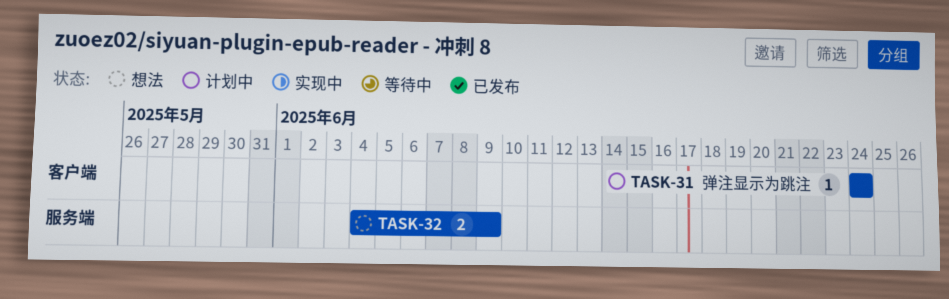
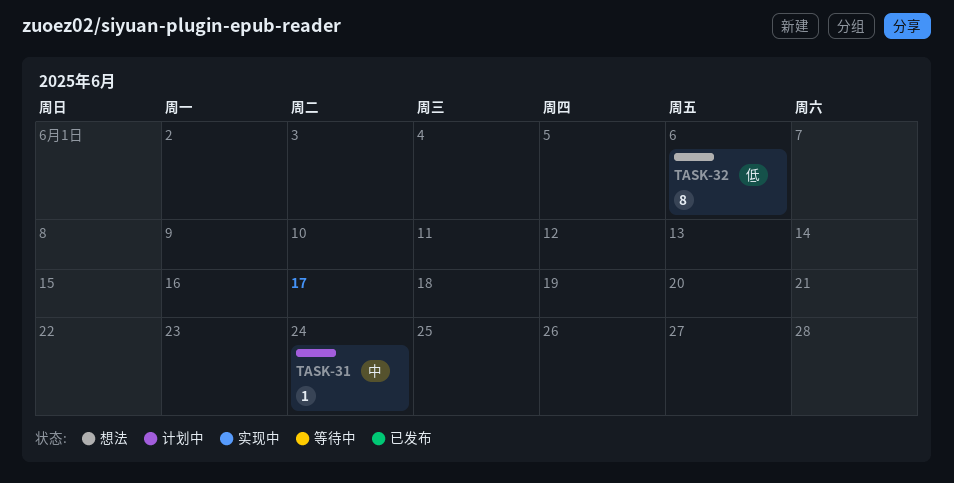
TASK-32, estimate: 2 -> 8
TASK-32, due: Jun 9 -> Jun 6

